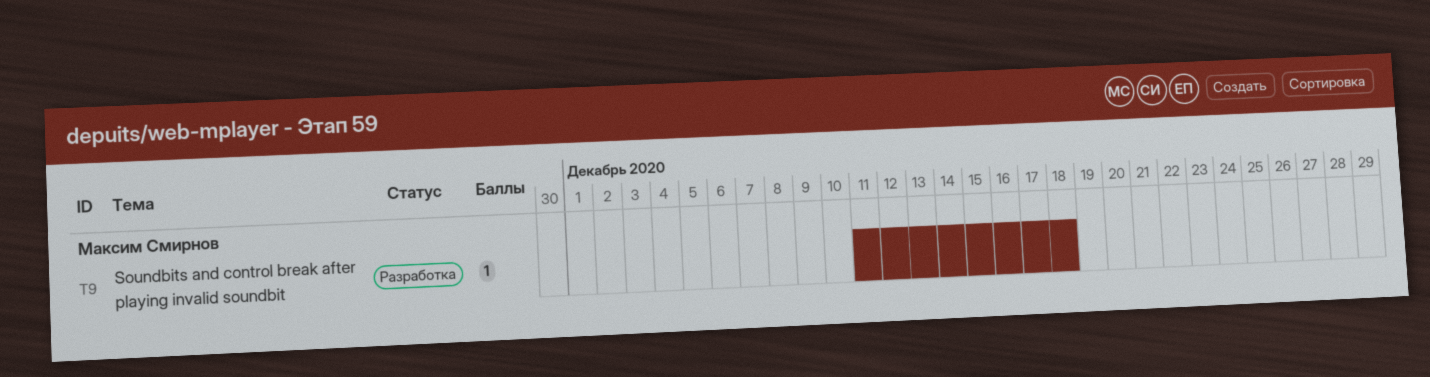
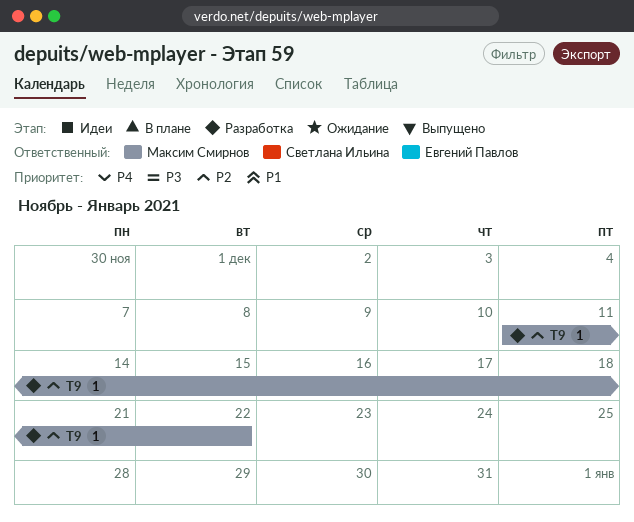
T9, due: Dec 18 -> Dec 22

